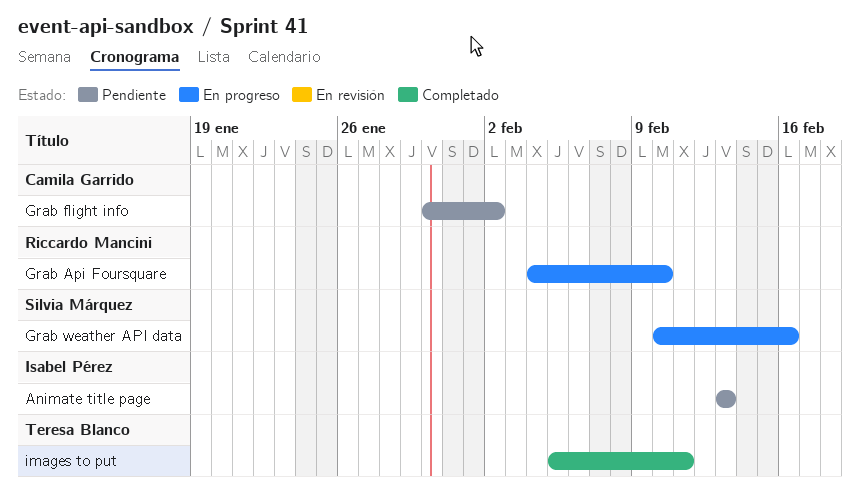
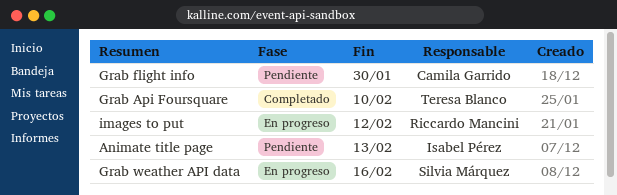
Grab Api Foursquare, status: En progreso -> Completado
Grab Api Foursquare, owner: Riccardo Mancini -> Teresa Blanco
Grab flight info, due: Feb 2 -> Jan 30
images to put, status: Completado -> En progreso
images to put, owner: Teresa Blanco -> Riccardo Mancini
images to put, due: Feb 11 -> Feb 12

